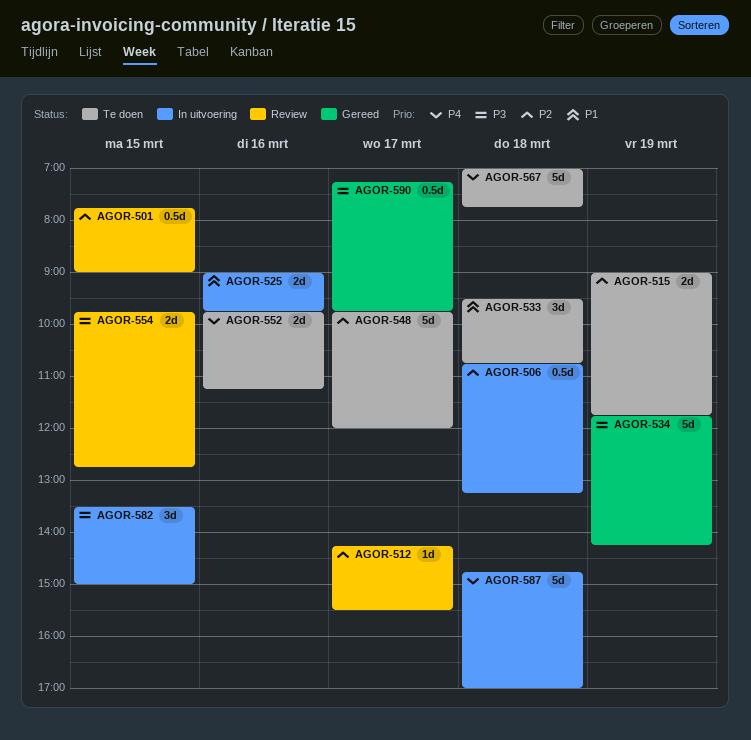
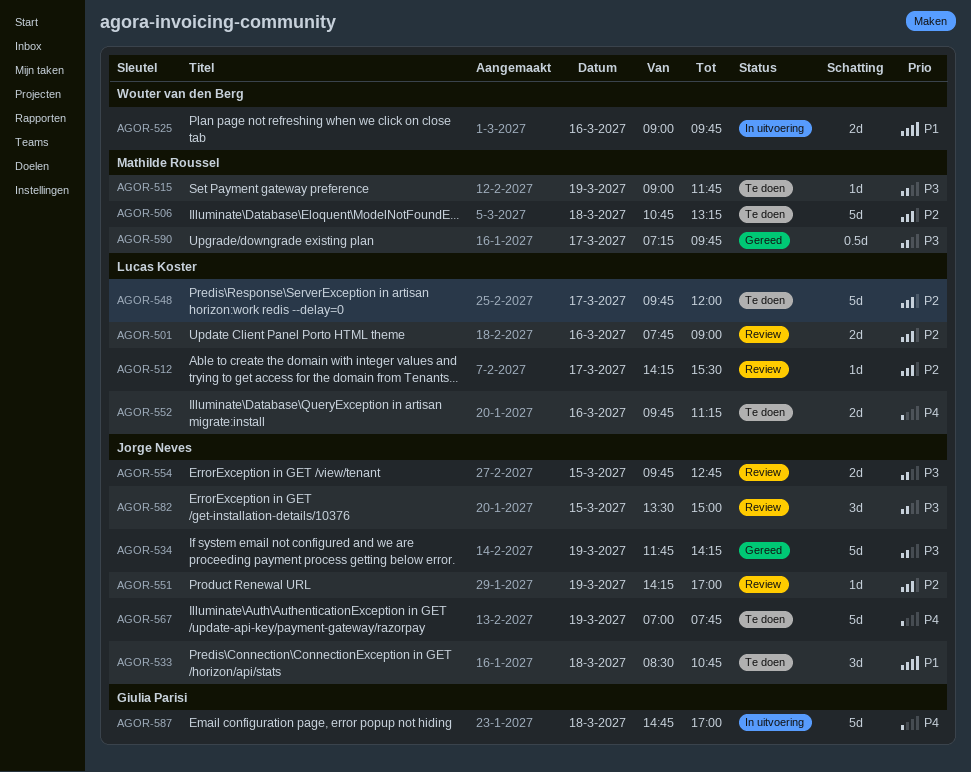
AGOR-501, estimate: 0.5d -> 2d
AGOR-501, day: Mar 15 -> Mar 16
AGOR-506, status: In uitvoering -> Te doen
AGOR-506, estimate: 0.5d -> 5d
AGOR-515, priority: P2 -> P3
AGOR-515, estimate: 2d -> 1d
AGOR-533, begins: 09:30 -> 08:30
AGOR-551: none -> present
AGOR-567, day: Mar 18 -> Mar 19
AGOR-582, status: In uitvoering -> Review

